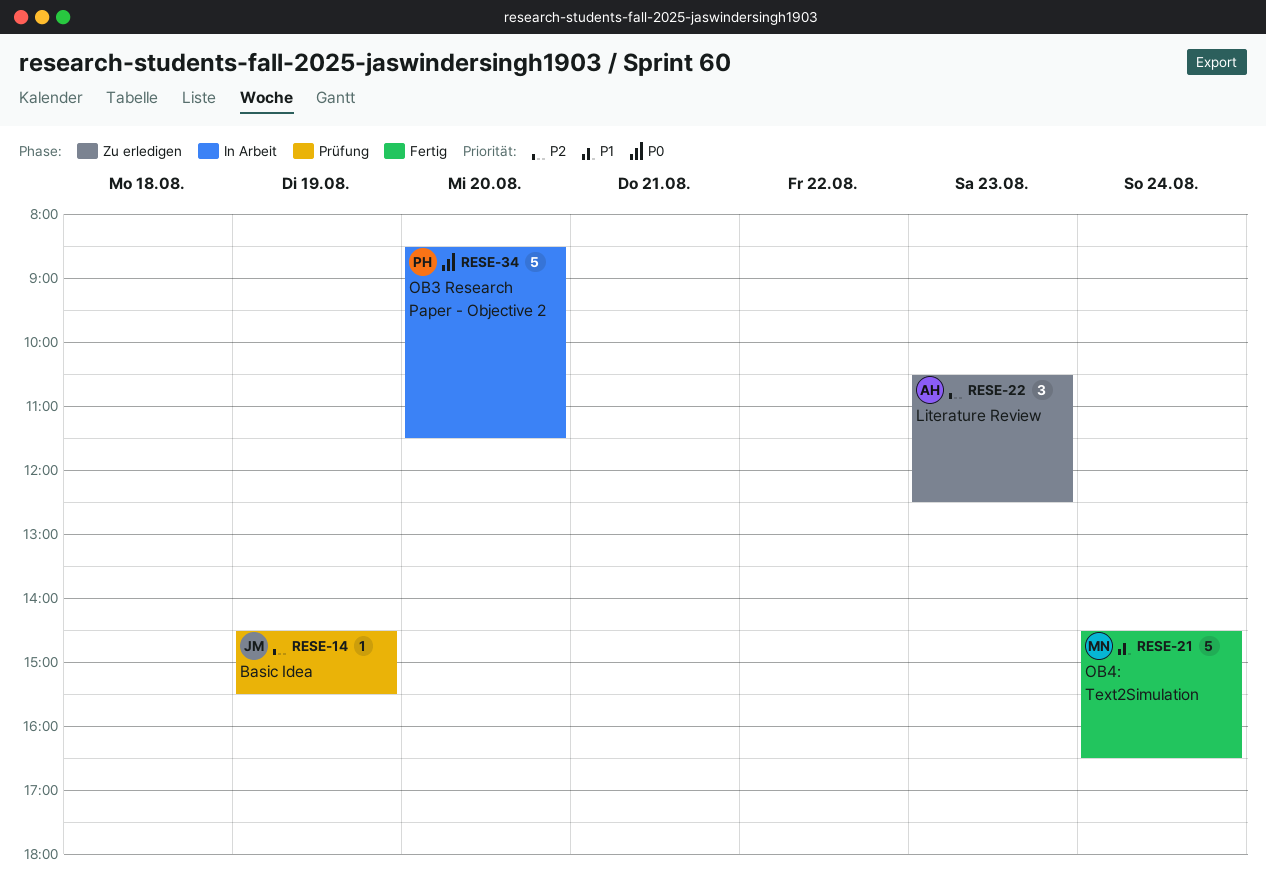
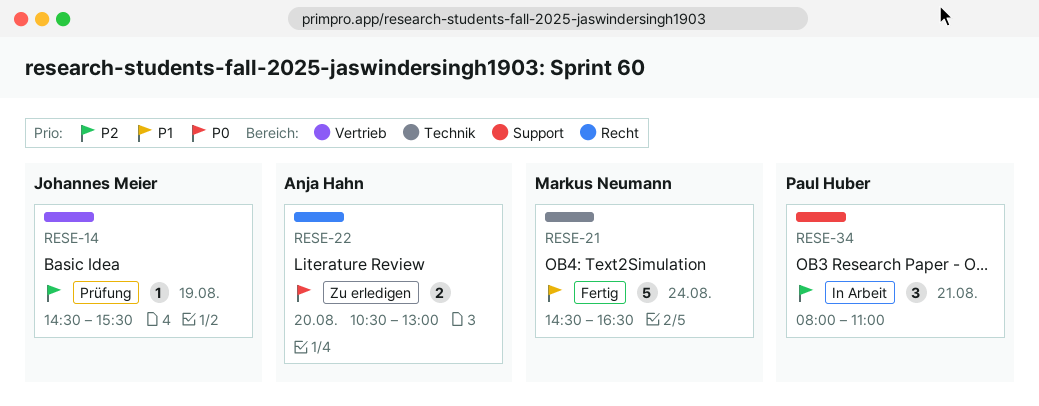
RESE-22, priority: P2 -> P0
RESE-22, estimate: 3 -> 2
RESE-22, day: Aug 23 -> Aug 20
RESE-22, ends: 12:30 -> 13:00
RESE-34, priority: P0 -> P2
RESE-34, estimate: 5 -> 3
RESE-34, day: Aug 20 -> Aug 21
RESE-34, begins: 08:30 -> 08:00
RESE-34, ends: 11:30 -> 11:00

